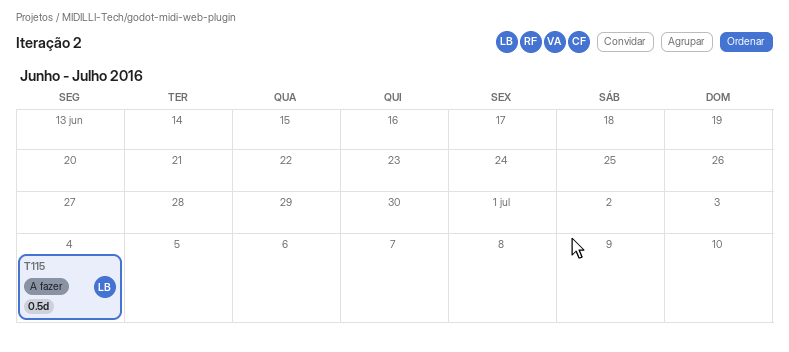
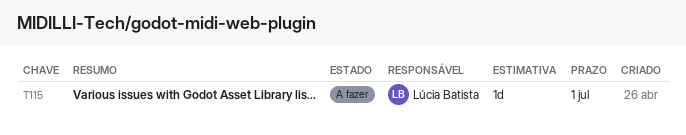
T115, estimate: 0.5d -> 1d
T115, due: Jul 4 -> Jul 1

